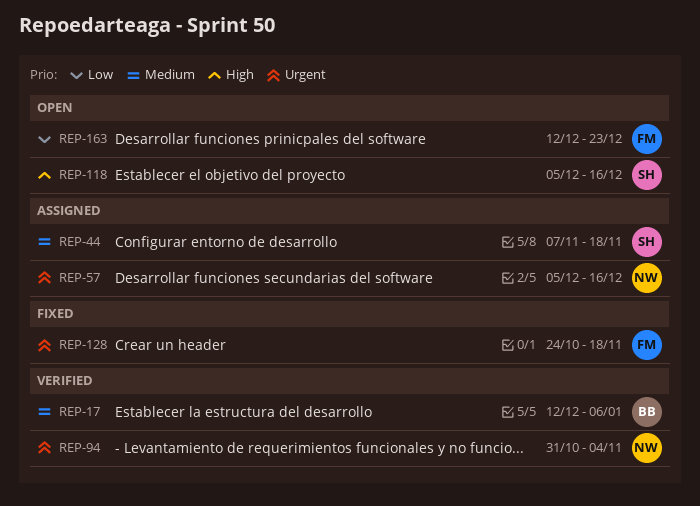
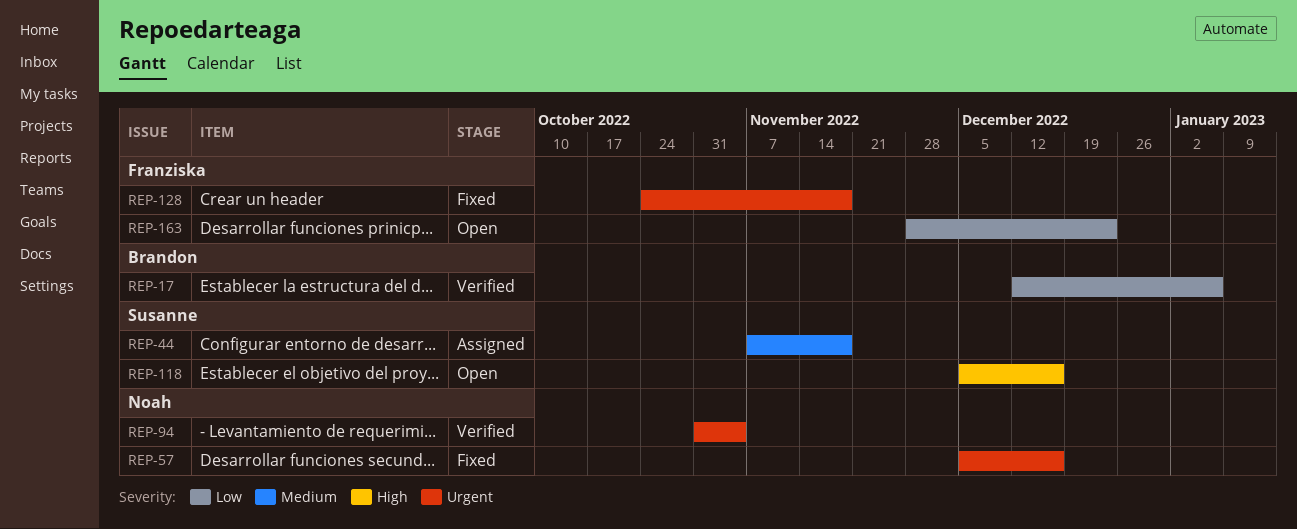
REP-17, priority: Medium -> Low
REP-57, status: Assigned -> Fixed
REP-163, start: Dec 12 -> Nov 28

